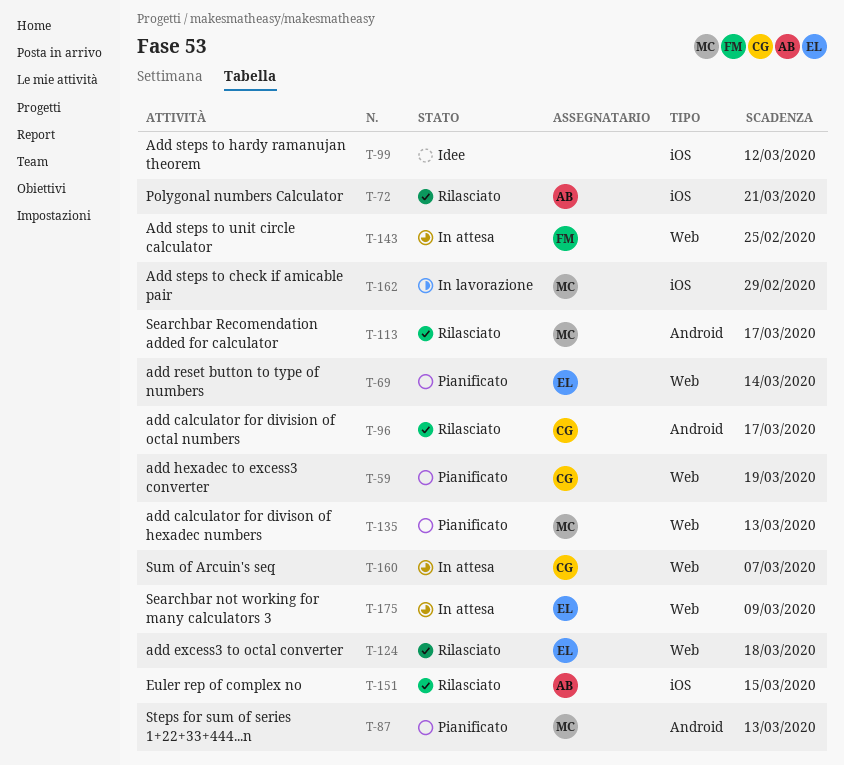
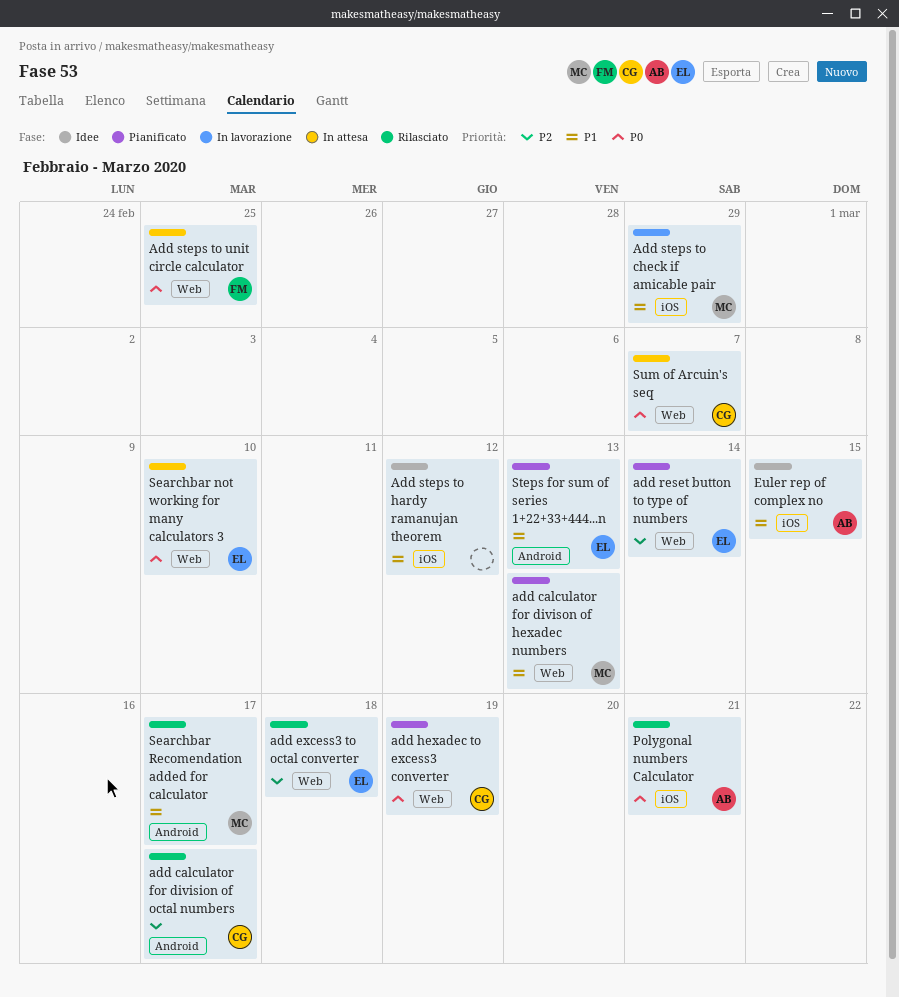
Euler rep of complex no, status: Rilasciato -> Idee
Searchbar not working for many calculators 3, due: Mar 9 -> Mar 10
Steps for sum of series 1+22+33+444...n, owner: MC -> EL

